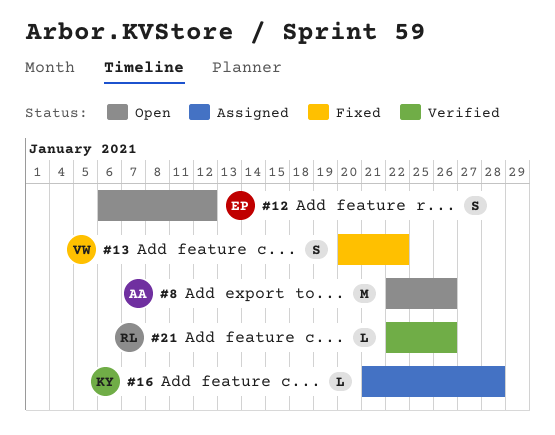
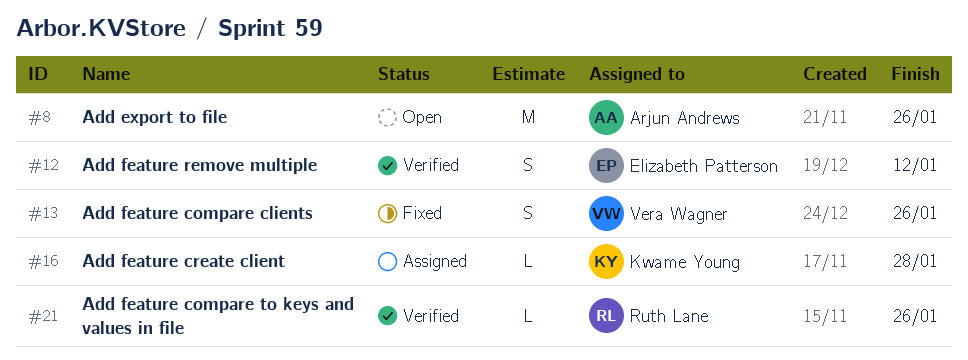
#12, status: Open -> Verified
#13, due: Jan 22 -> Jan 26

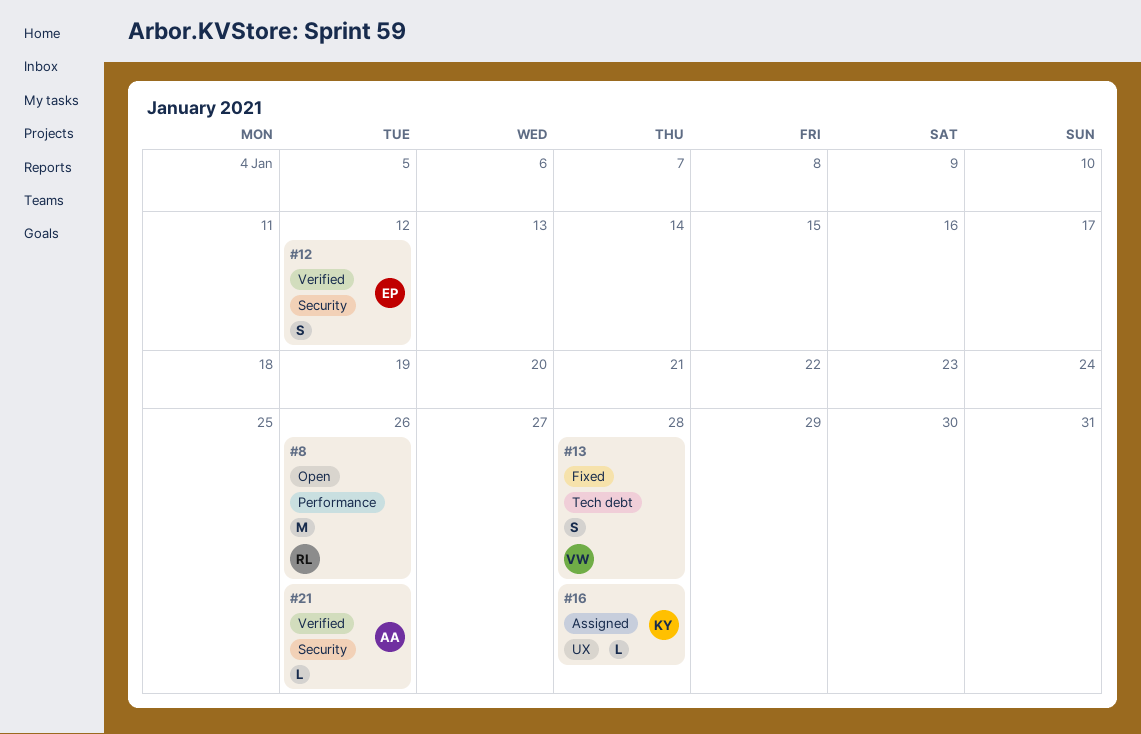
#8, owner: Arjun Andrews -> Ruth Lane
#13, due: Jan 26 -> Jan 28
#21, owner: Ruth Lane -> Arjun Andrews

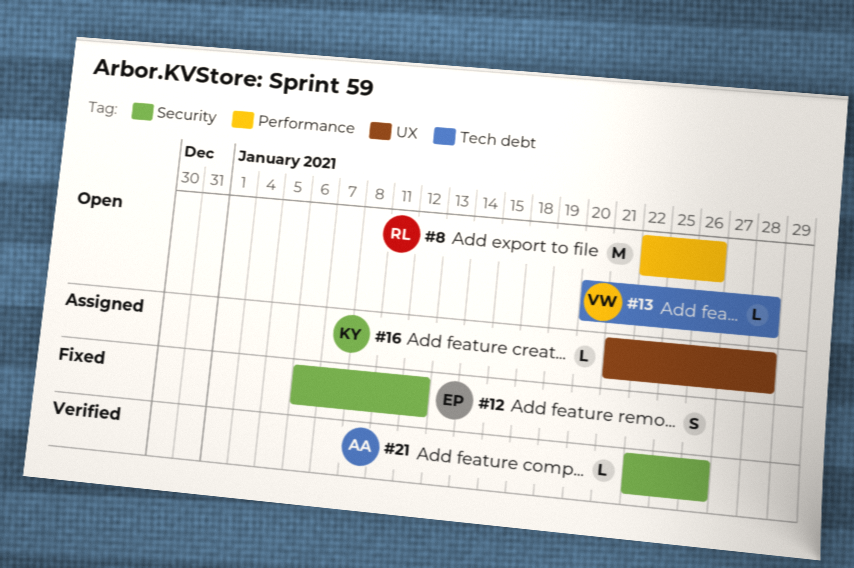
#12, status: Verified -> Fixed
#13, status: Fixed -> Open
#13, estimate: S -> L

